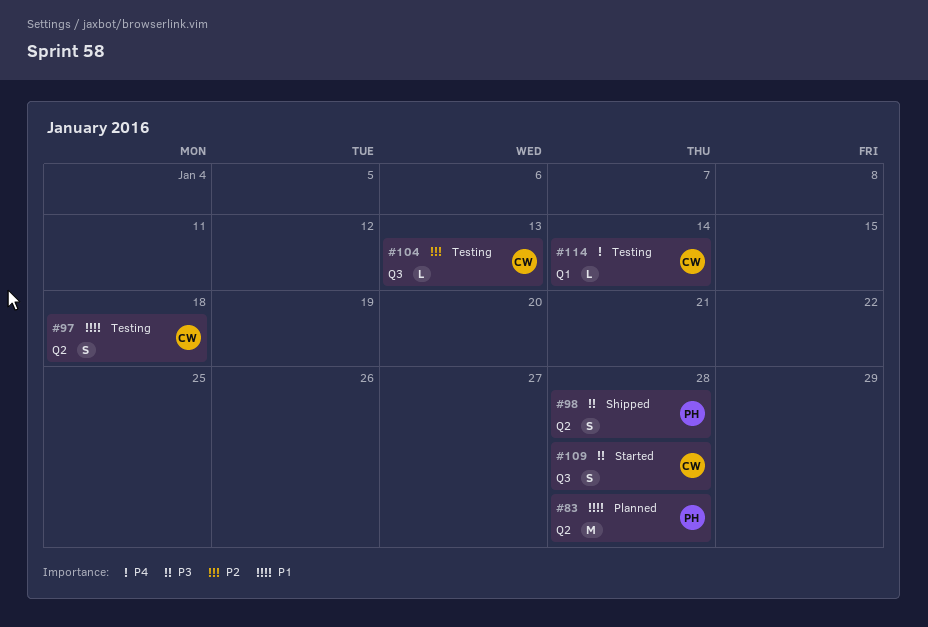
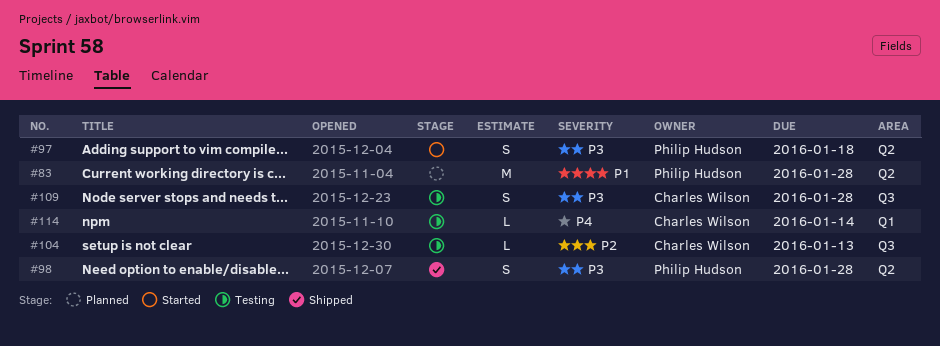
#97, status: Testing -> Started
#97, owner: Charles Wilson -> Philip Hudson
#97, priority: P1 -> P3
#109, status: Started -> Testing

